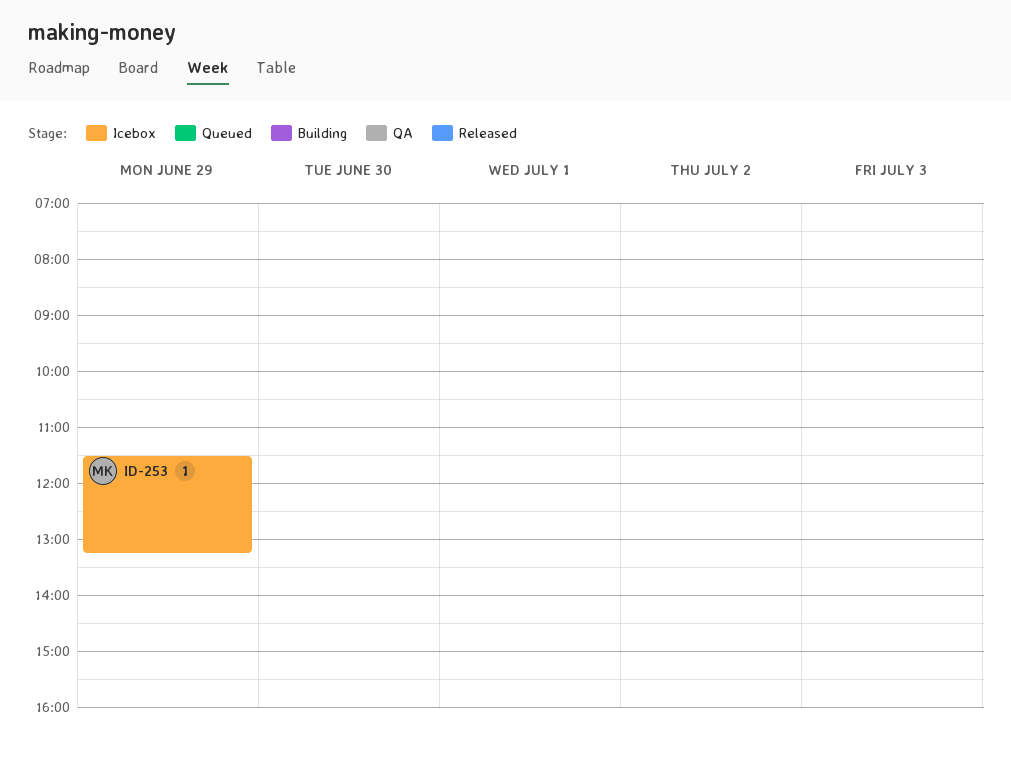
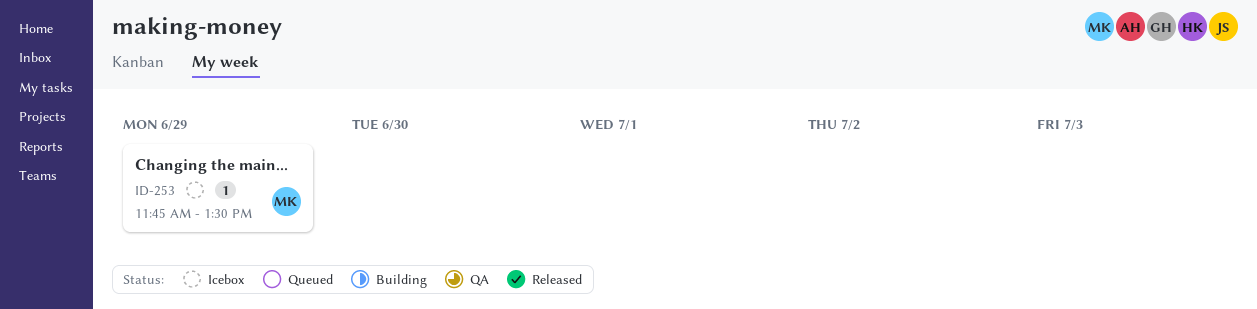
ID-253, begins: 11:30 -> 11:45
ID-253, ends: 13:15 -> 13:30

